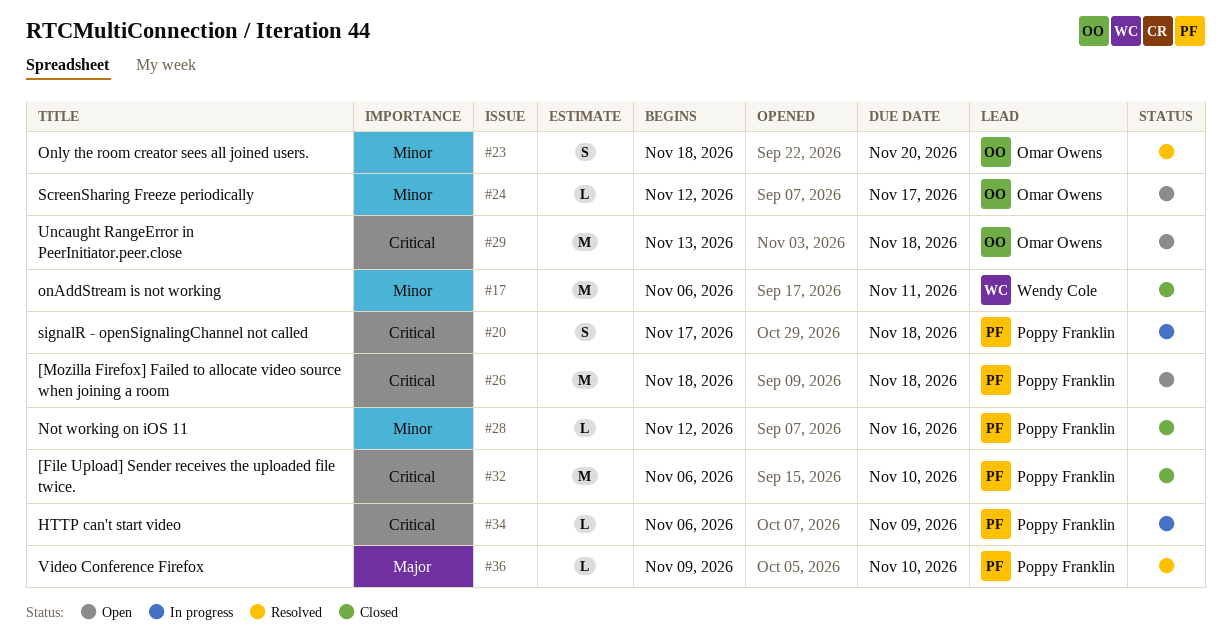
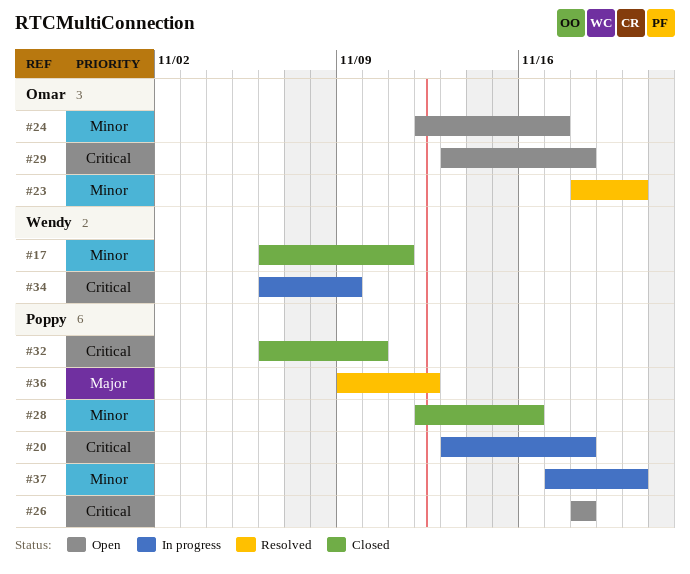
#20, start: Nov 17 -> Nov 13
#34, owner: Poppy Franklin -> Wendy Cole
#36, due: Nov 10 -> Nov 12
#37: none -> present

